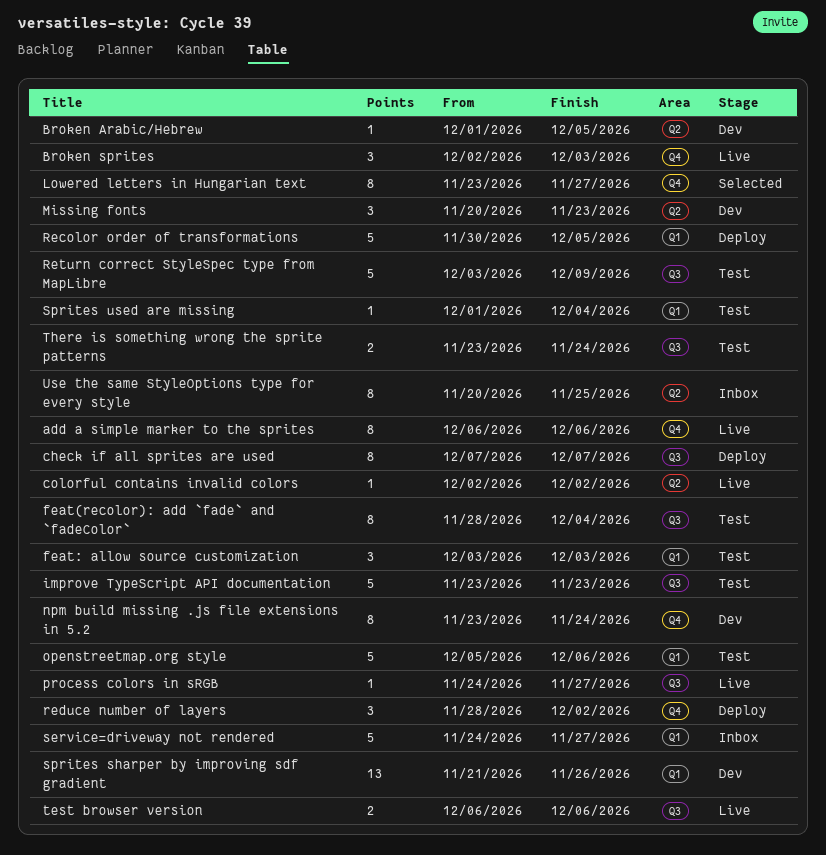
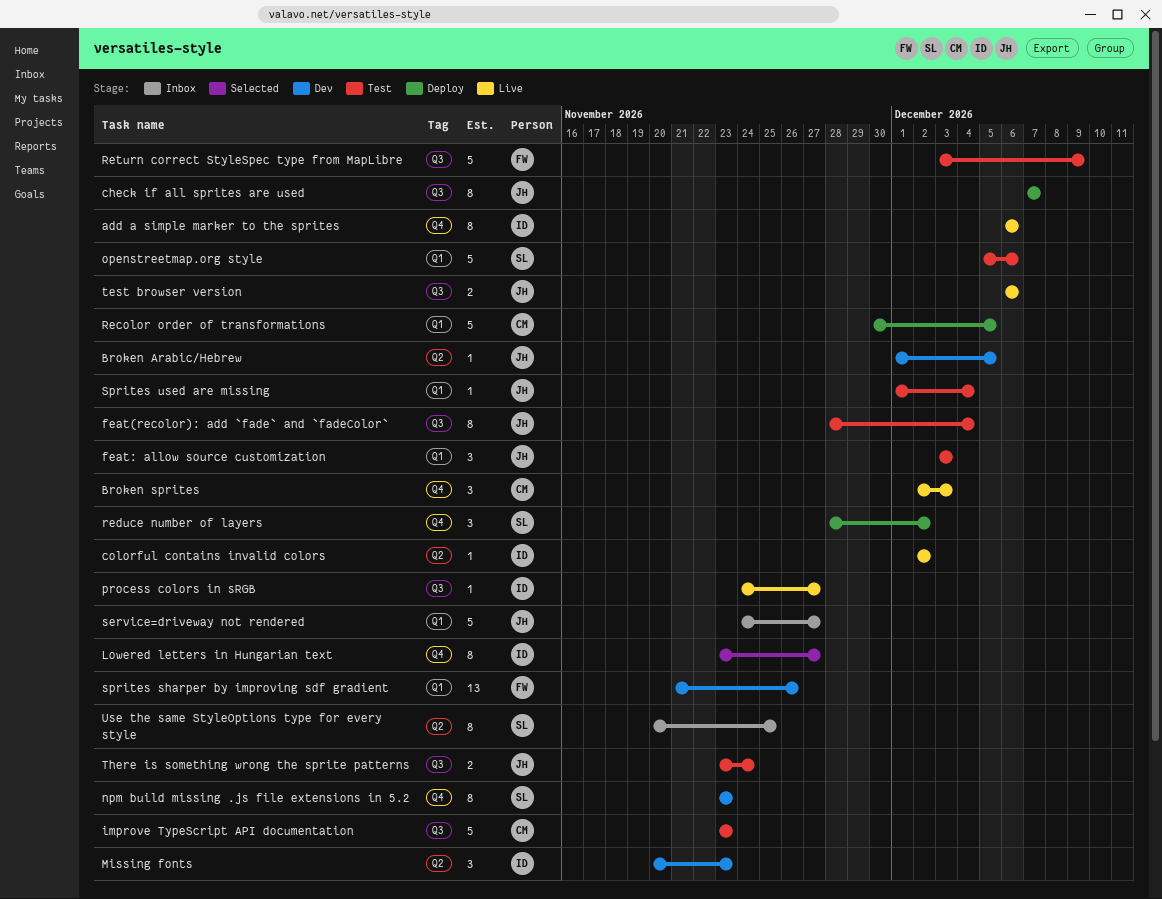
npm build missing .js file extensions in 5.2, due: Nov 24 -> Nov 23

